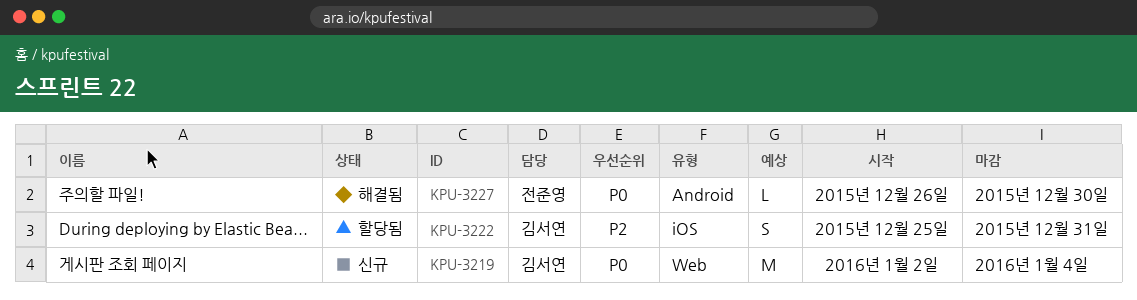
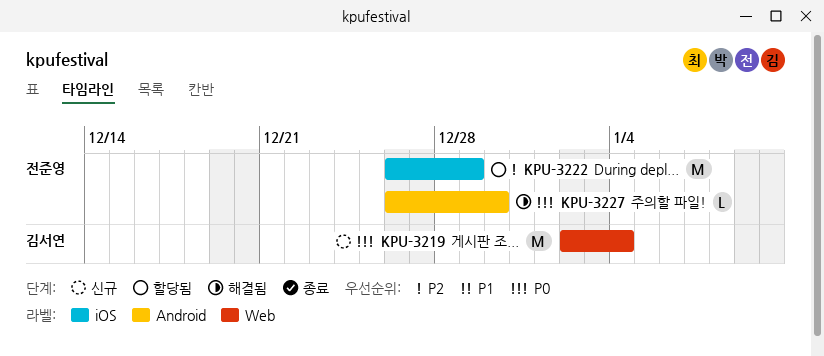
KPU-3222, owner: 김서연 -> 전준영
KPU-3222, estimate: S -> M
KPU-3222, start: Dec 25 -> Dec 26
KPU-3222, due: Dec 31 -> Dec 29

